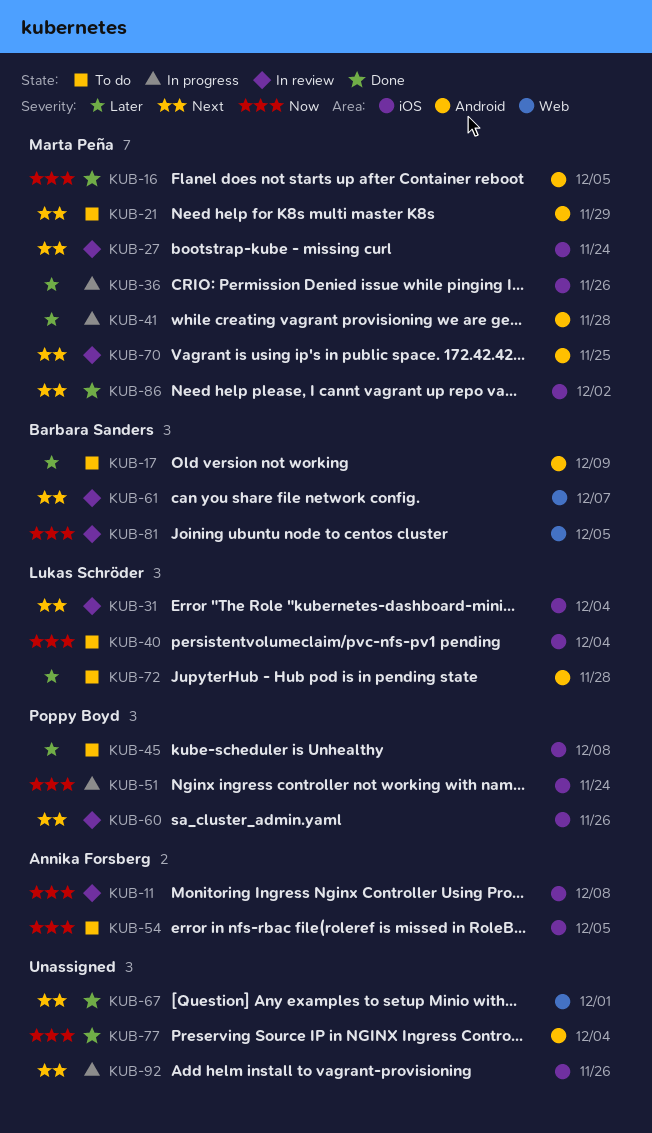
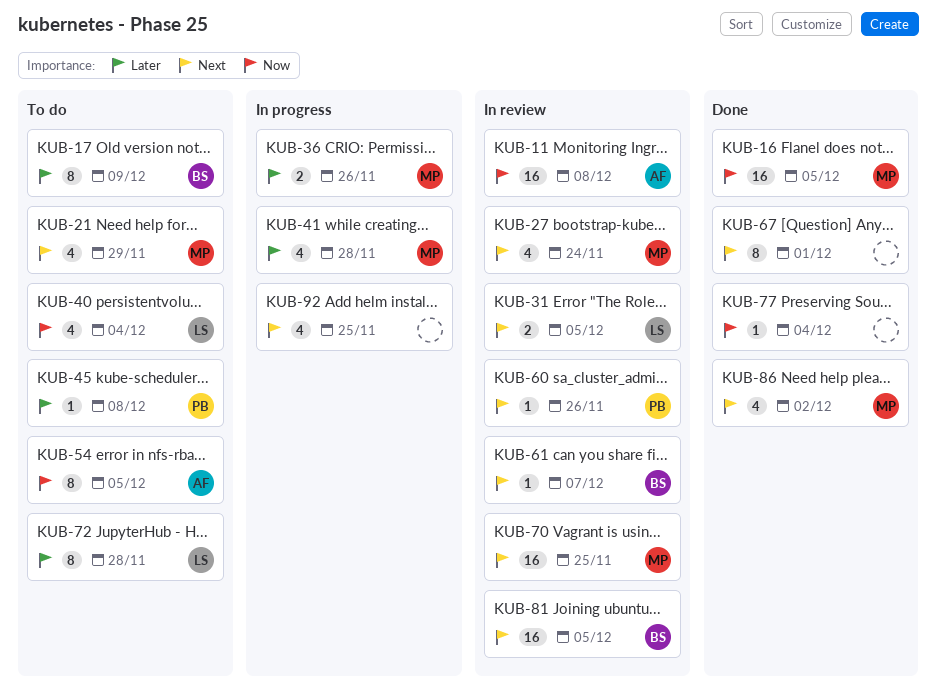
KUB-31, due: Dec 4 -> Dec 5
KUB-51: present -> none
KUB-81, priority: Now -> Next
KUB-92, due: Nov 26 -> Nov 25

